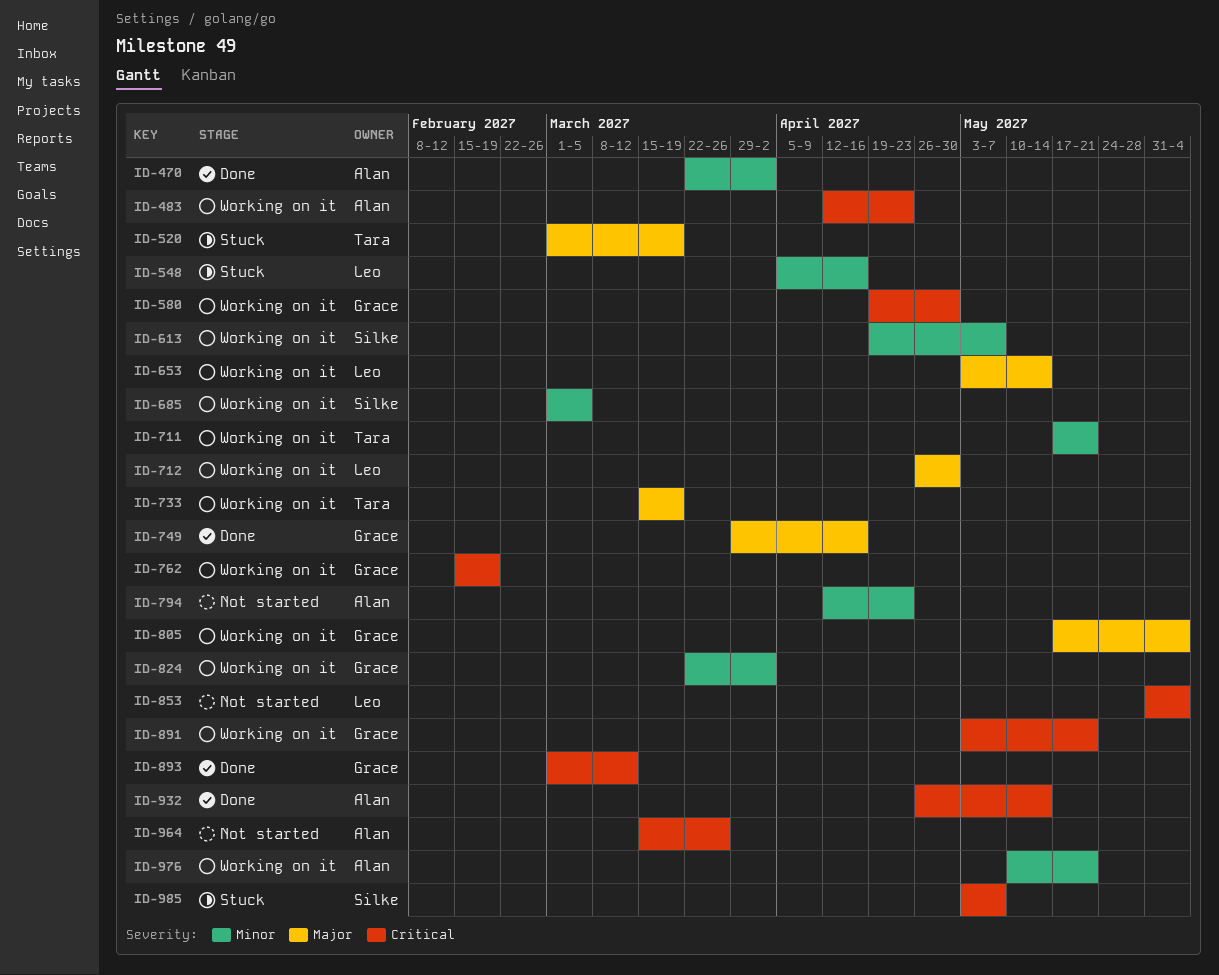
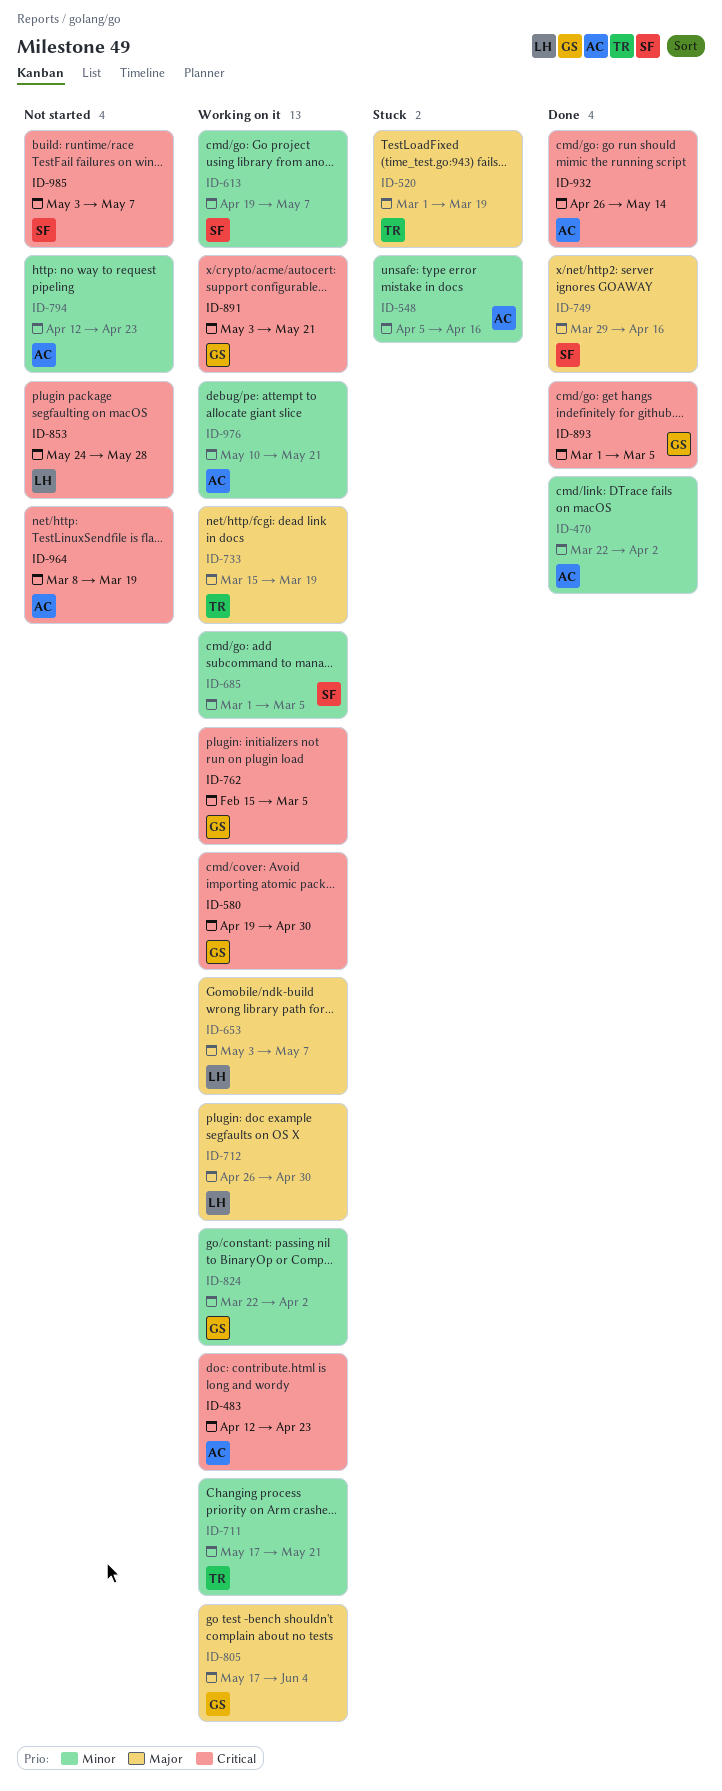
ID-548, owner: Leo -> Alan
ID-653, due: May 14 -> May 7
ID-749, owner: Grace -> Silke
ID-762, due: Feb 19 -> Mar 5
ID-853, start: May 31 -> May 24
ID-853, due: Jun 4 -> May 28
ID-893, due: Mar 12 -> Mar 5
ID-964, start: Mar 15 -> Mar 8
ID-964, due: Mar 26 -> Mar 19
ID-985, status: Stuck -> Not started

